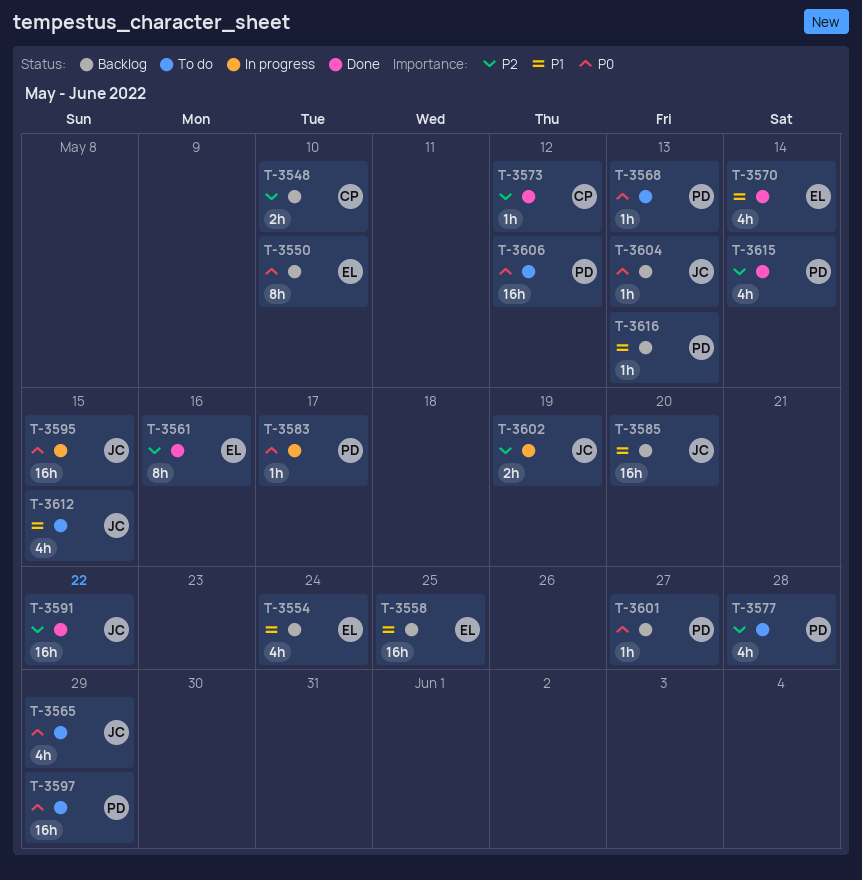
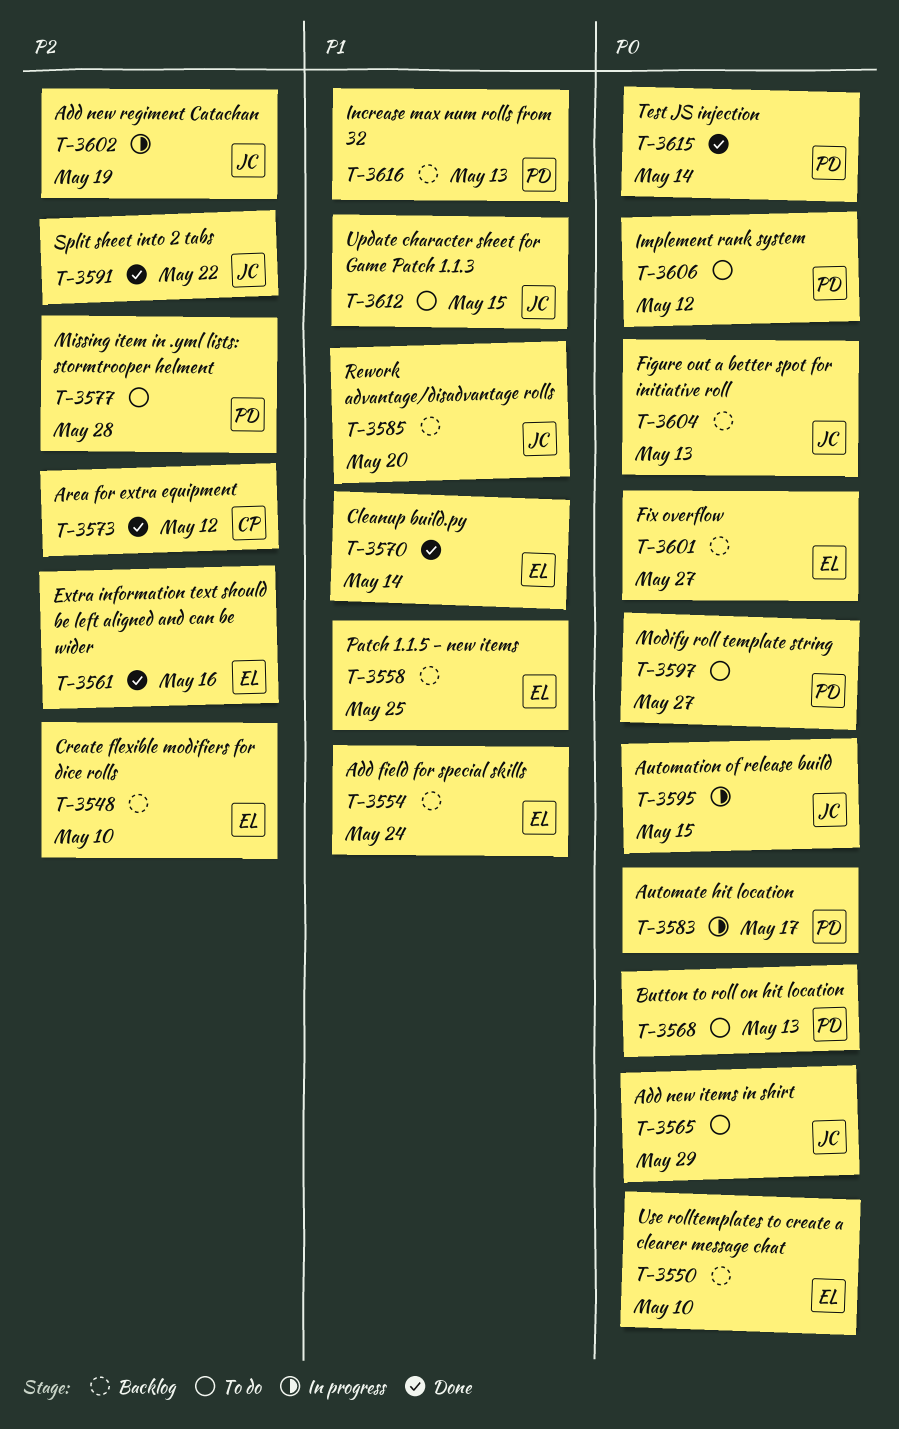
T-3548, owner: CP -> EL
T-3597, due: May 29 -> May 27
T-3601, owner: PD -> EL
T-3615, priority: P2 -> P0

